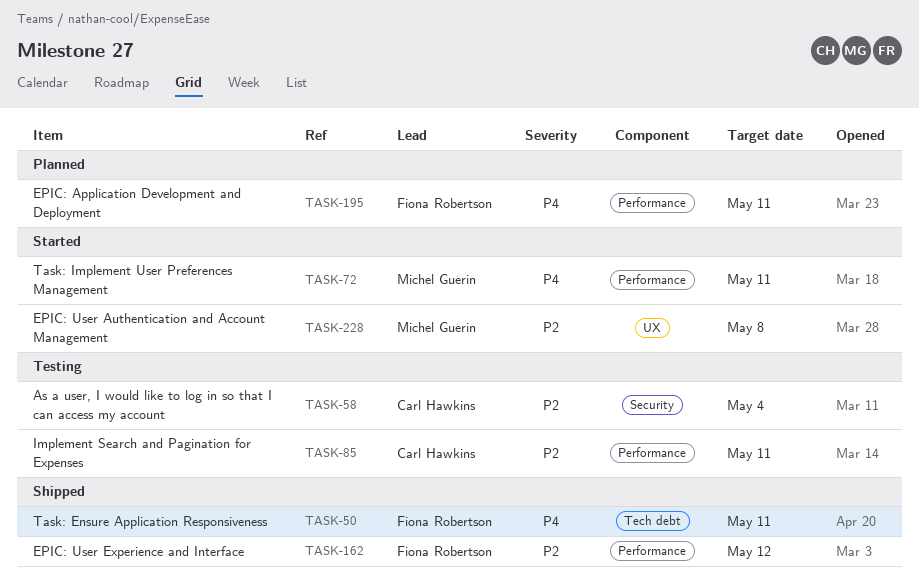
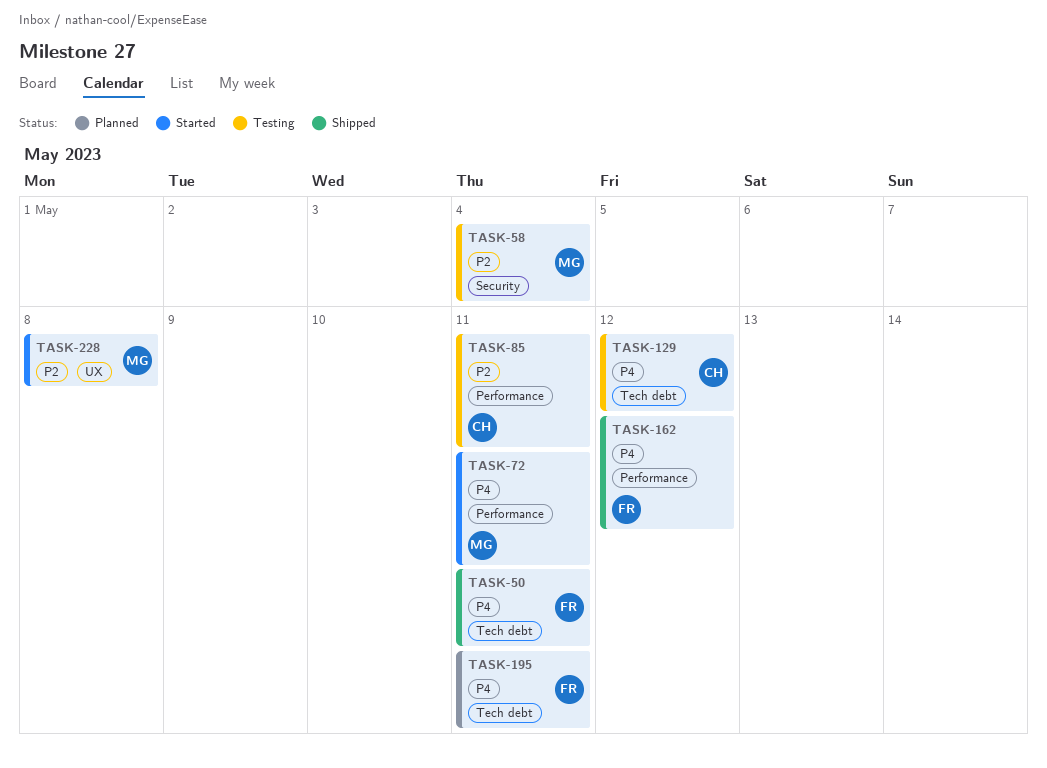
TASK-58, owner: Carl Hawkins -> Michel Guérin
TASK-129: none -> present
TASK-162, priority: P2 -> P4
TASK-195, label: Performance -> Tech debt

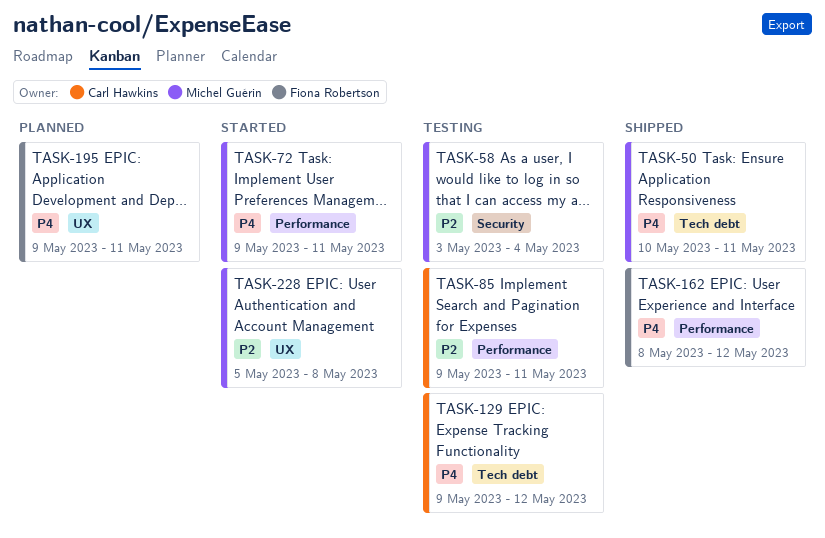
TASK-50, owner: Fiona Robertson -> Michel Guérin
TASK-195, label: Tech debt -> UX

